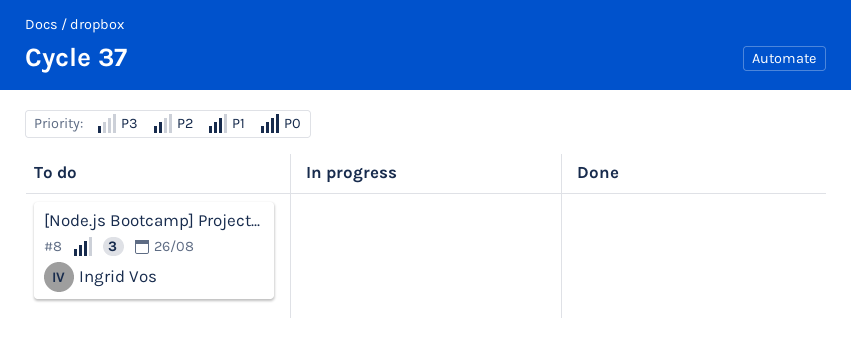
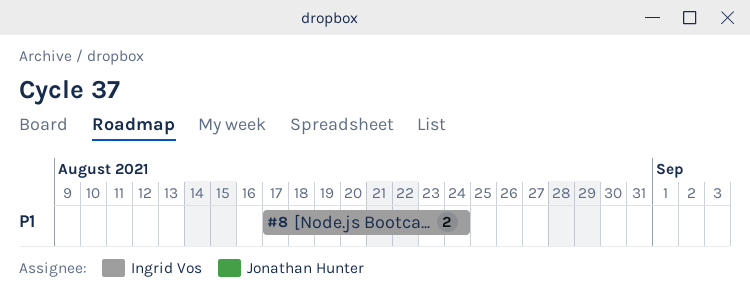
#8, estimate: 3 -> 2
#8, due: Aug 26 -> Aug 24

